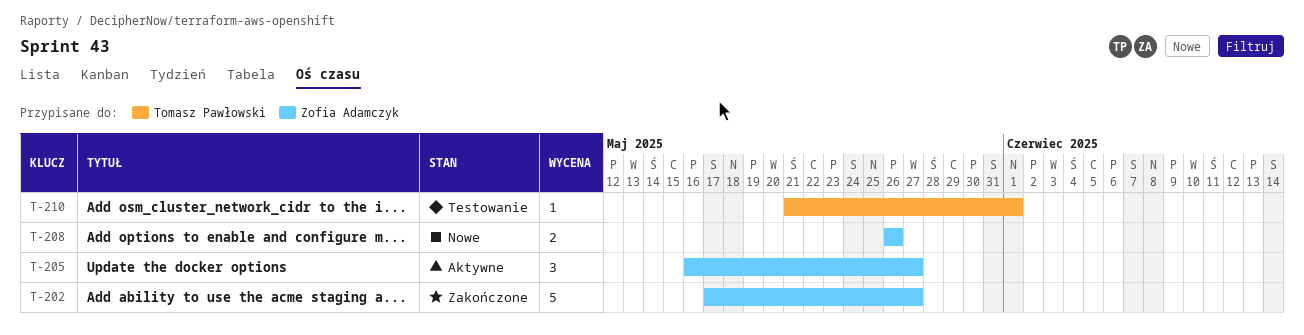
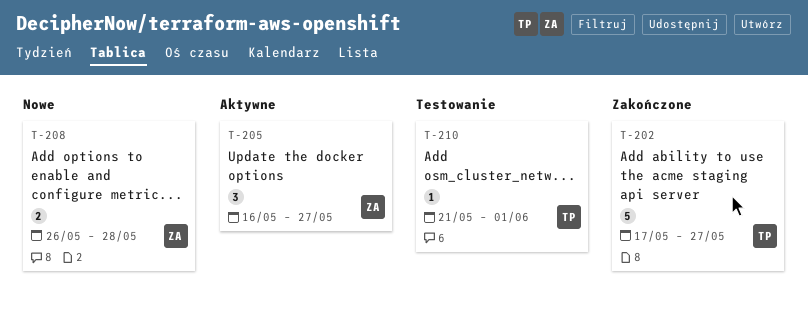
T-202, owner: Zofia Adamczyk -> Tomasz Pawłowski
T-208, due: May 26 -> May 28

